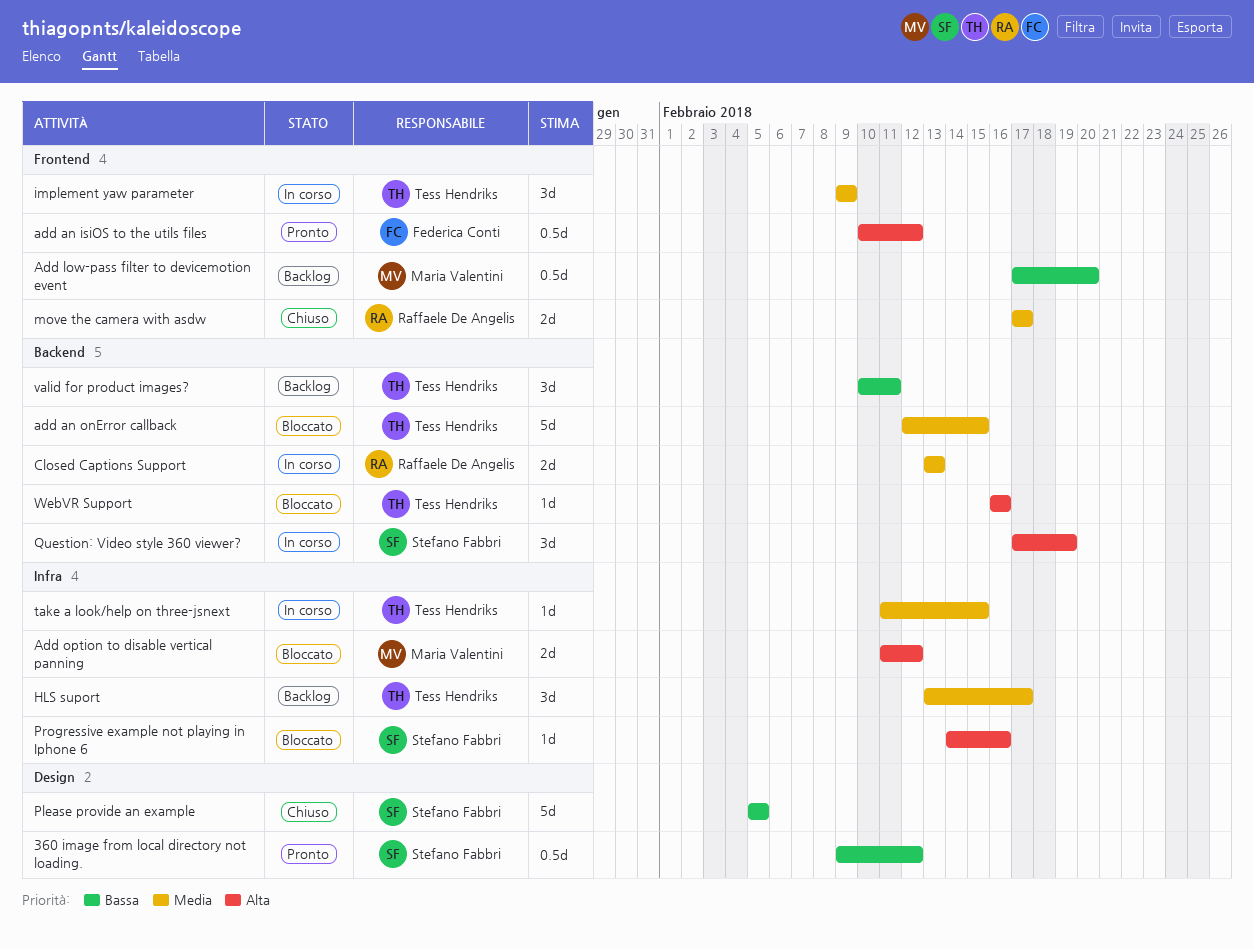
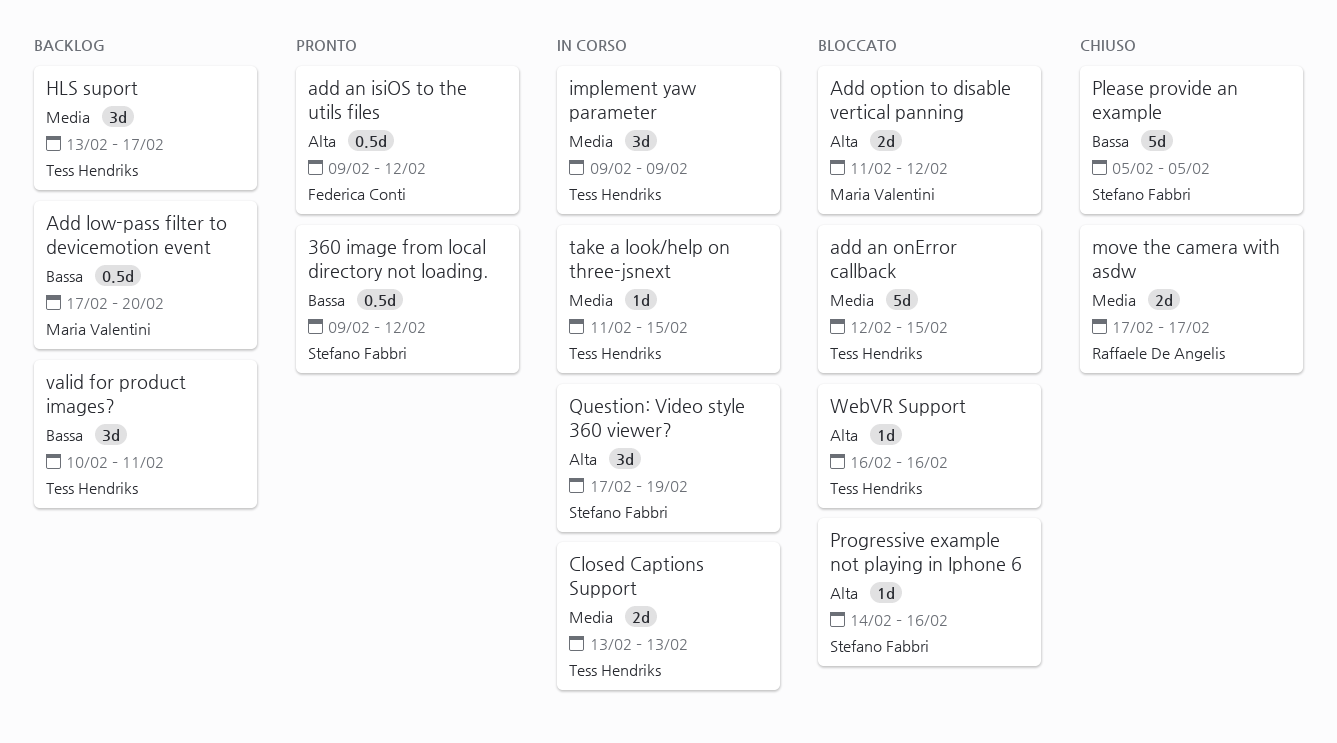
add an isiOS to the utils files, start: Feb 10 -> Feb 9
Closed Captions Support, owner: Raffaele De Angelis -> Tess Hendriks

